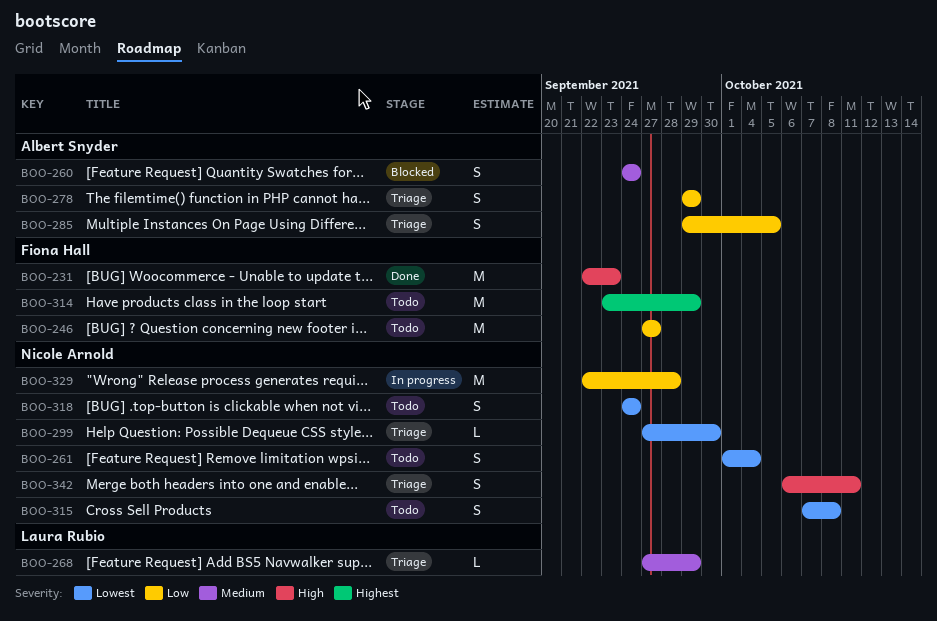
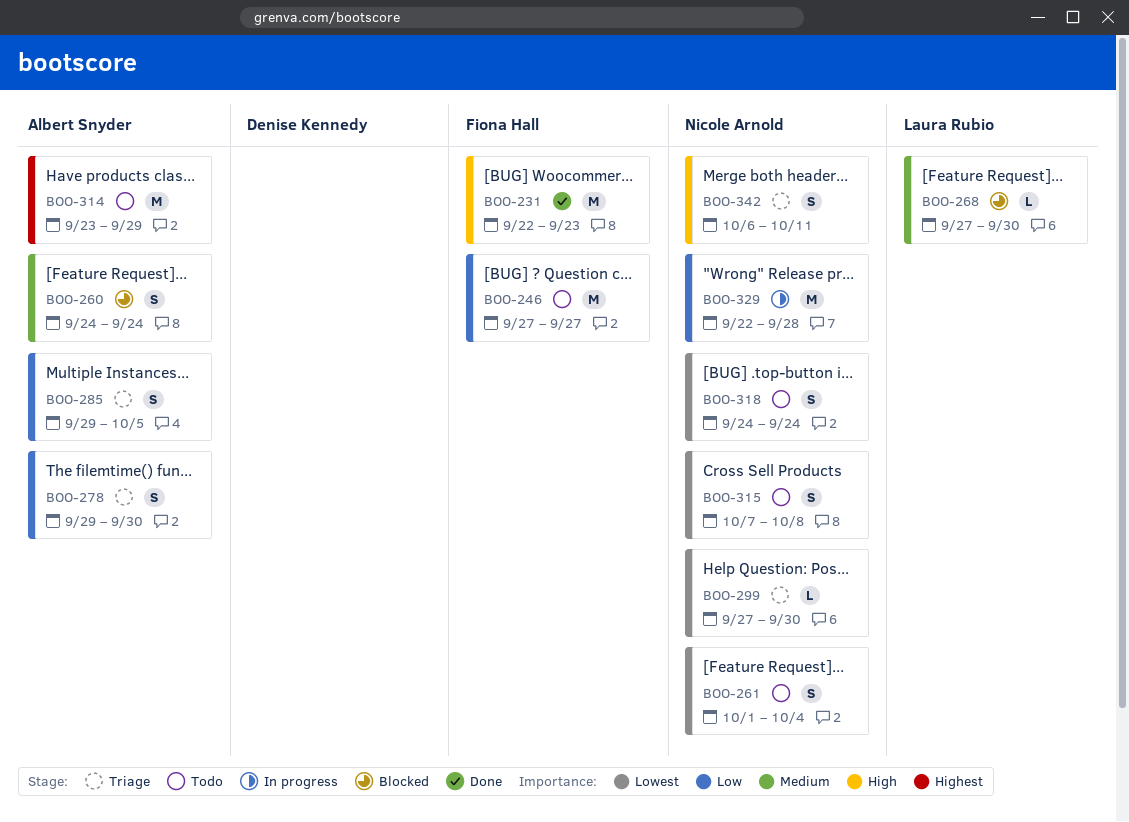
BOO-268, status: Triage -> Blocked
BOO-268, due: Sep 29 -> Sep 30
BOO-278, due: Sep 29 -> Sep 30
BOO-314, owner: Fiona Hall -> Albert Snyder

